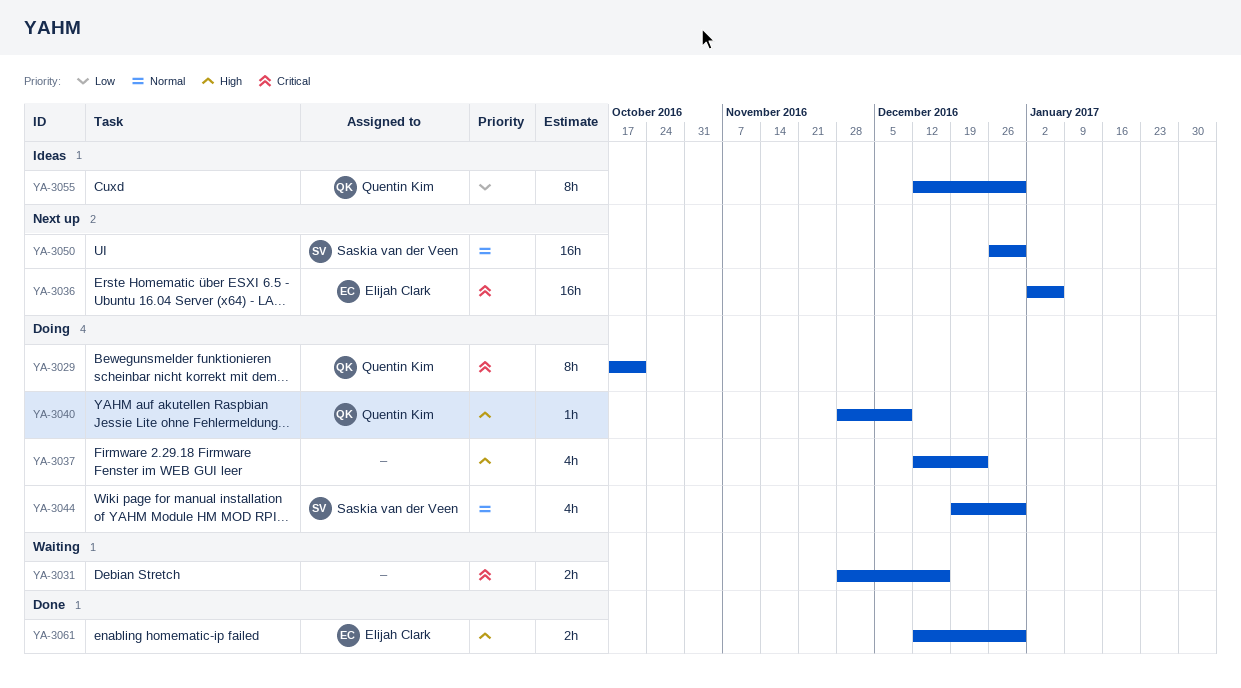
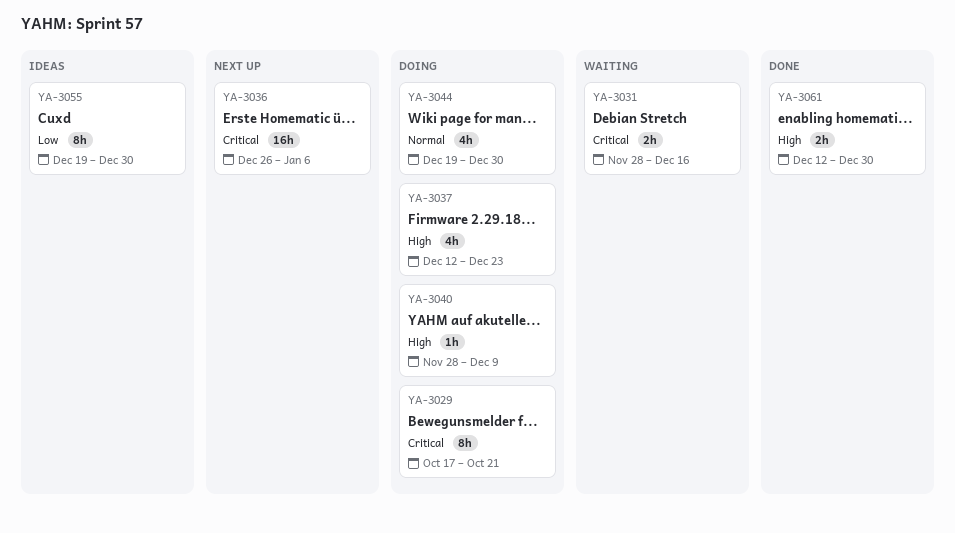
YA-3036, start: Jan 2 -> Dec 26
YA-3050: present -> none
YA-3055, start: Dec 12 -> Dec 19

